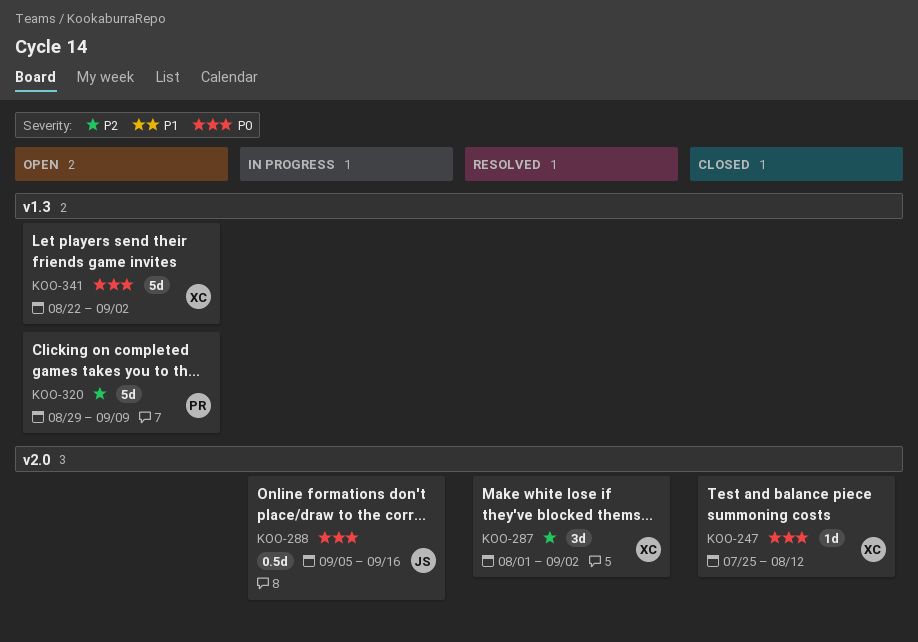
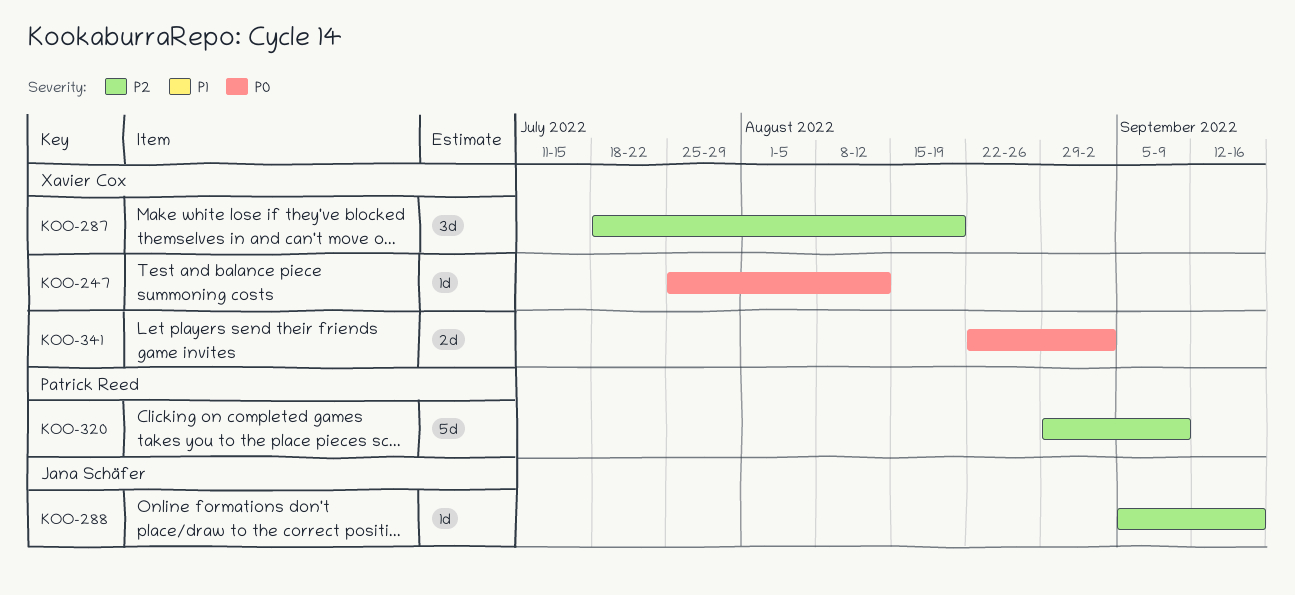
KOO-287, start: Aug 1 -> Jul 18
KOO-287, due: Sep 2 -> Aug 19
KOO-288, priority: P0 -> P2
KOO-288, estimate: 0.5d -> 1d
KOO-341, estimate: 5d -> 2d

